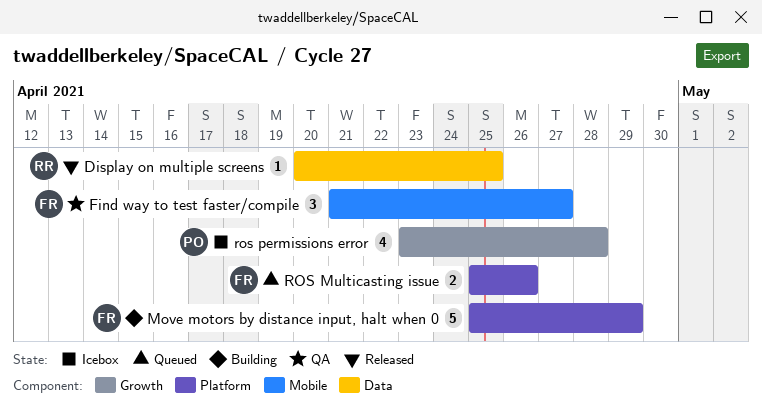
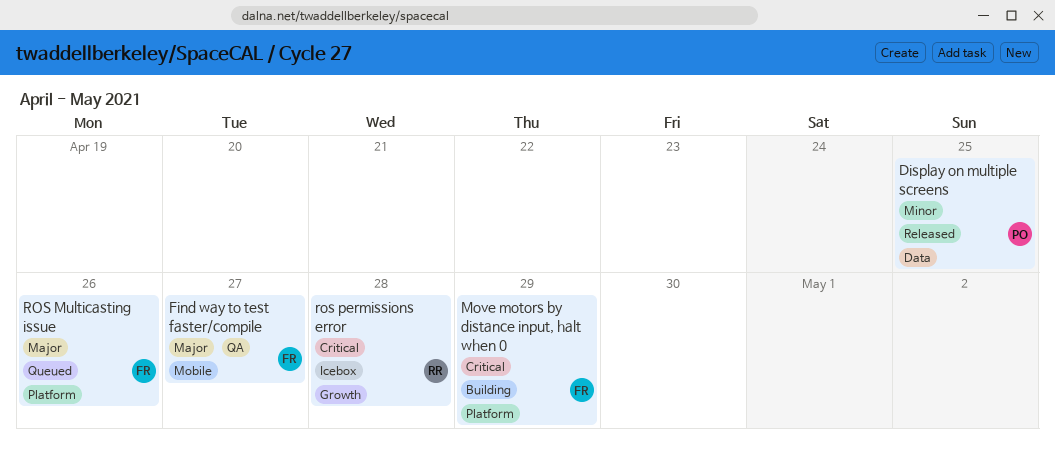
Display on multiple screens, owner: RR -> PO
ros permissions error, owner: PO -> RR

